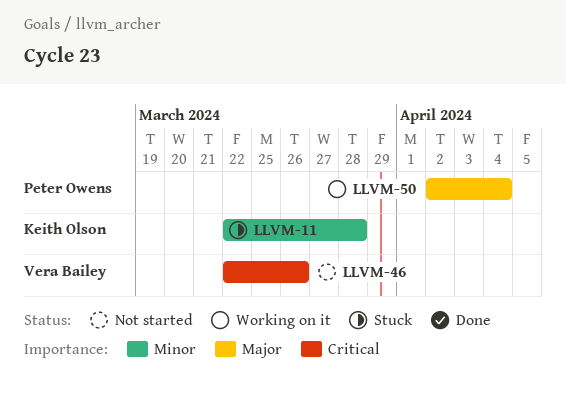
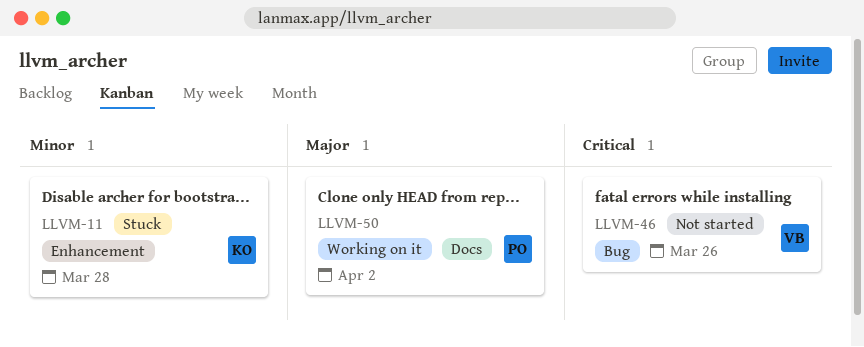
LLVM-50, due: Apr 4 -> Apr 2

